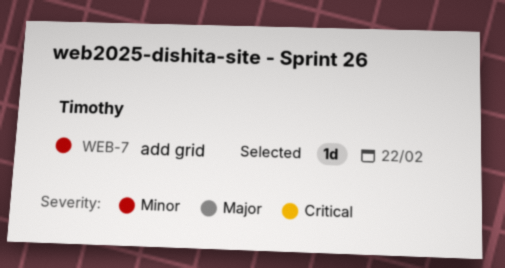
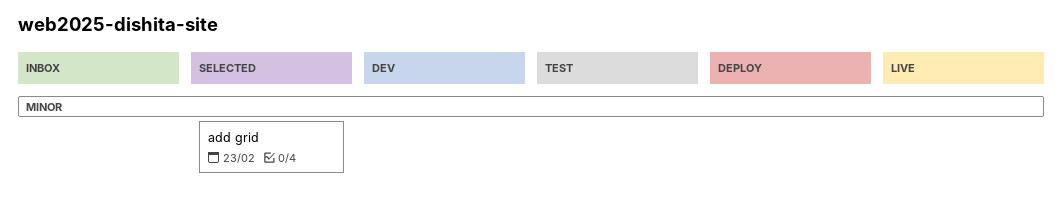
add grid, due: Feb 22 -> Feb 23

